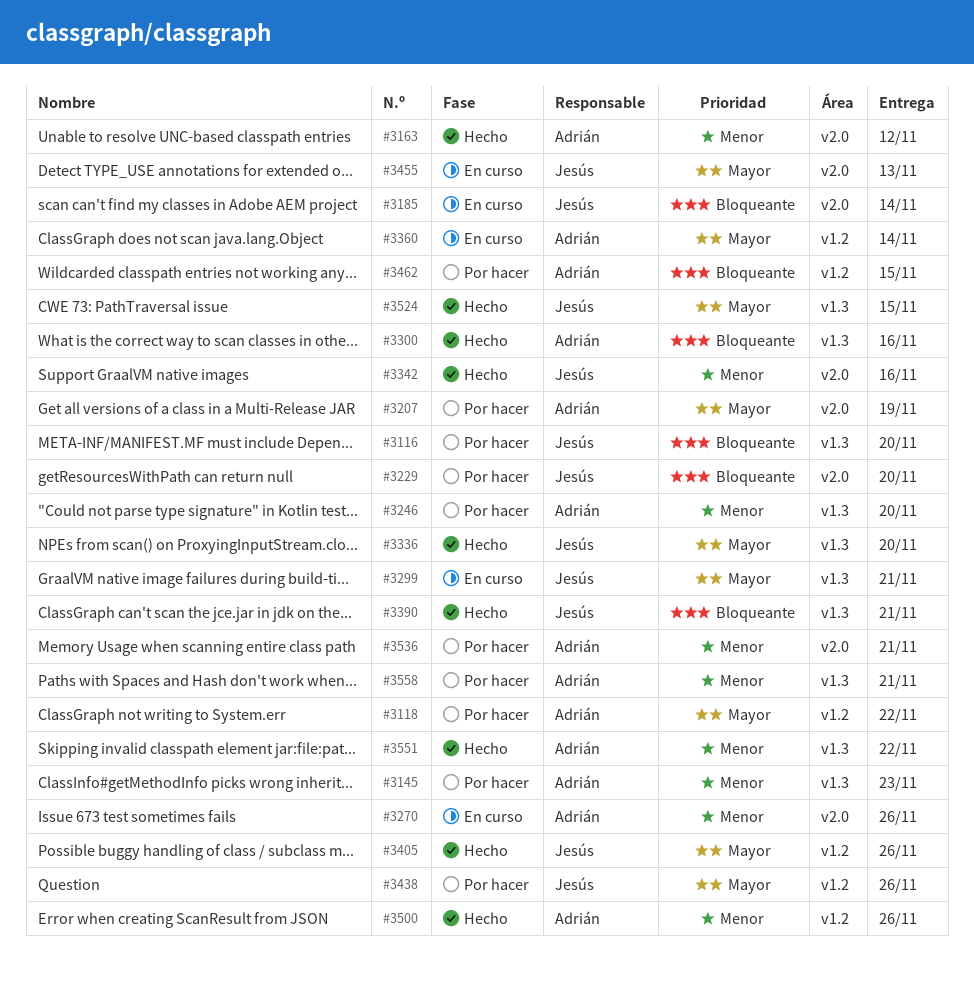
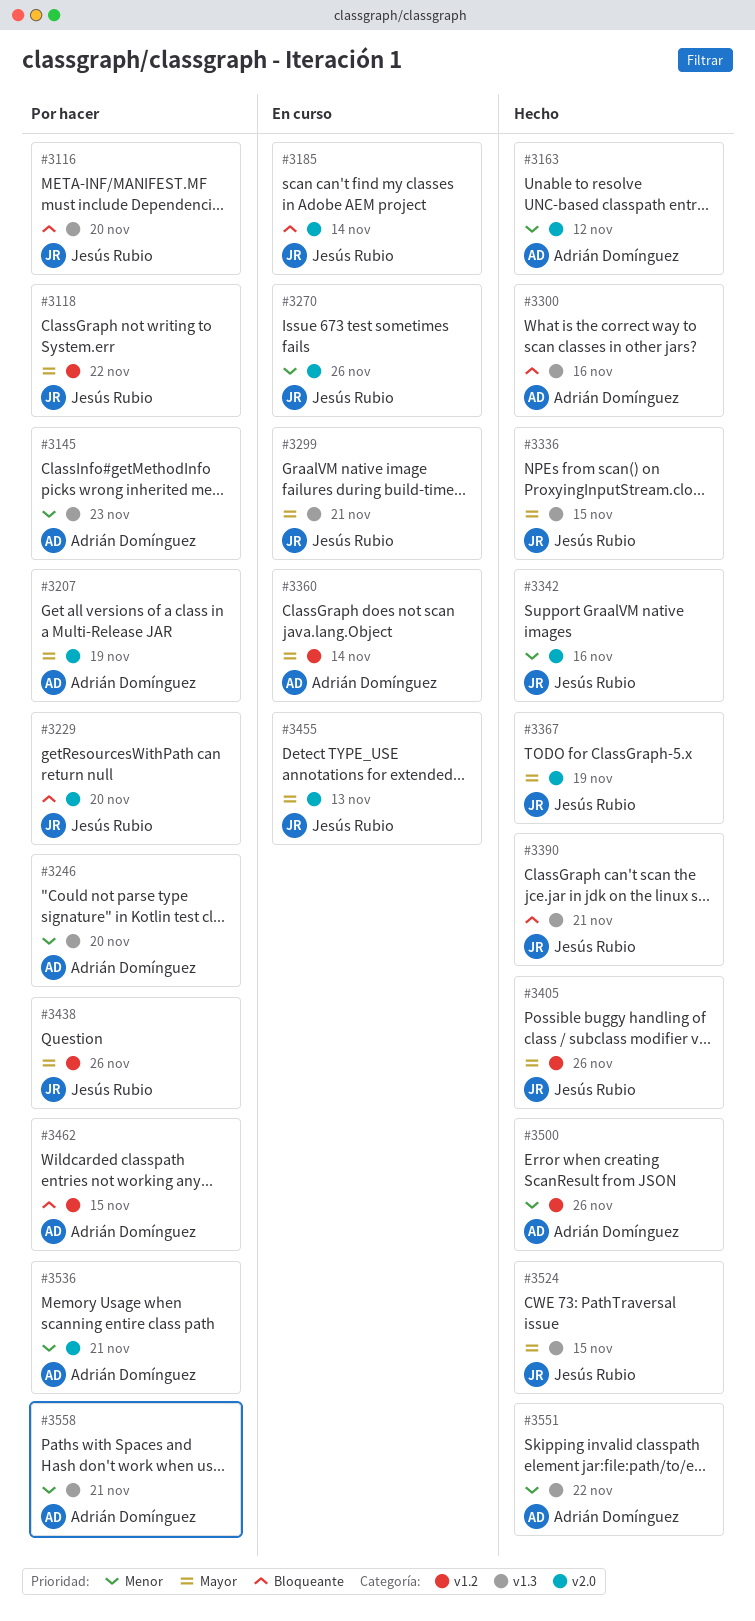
#3118, owner: Adrián Domínguez -> Jesús Rubio
#3270, owner: Adrián Domínguez -> Jesús Rubio
#3336, due: Nov 20 -> Nov 15
#3367: none -> present

